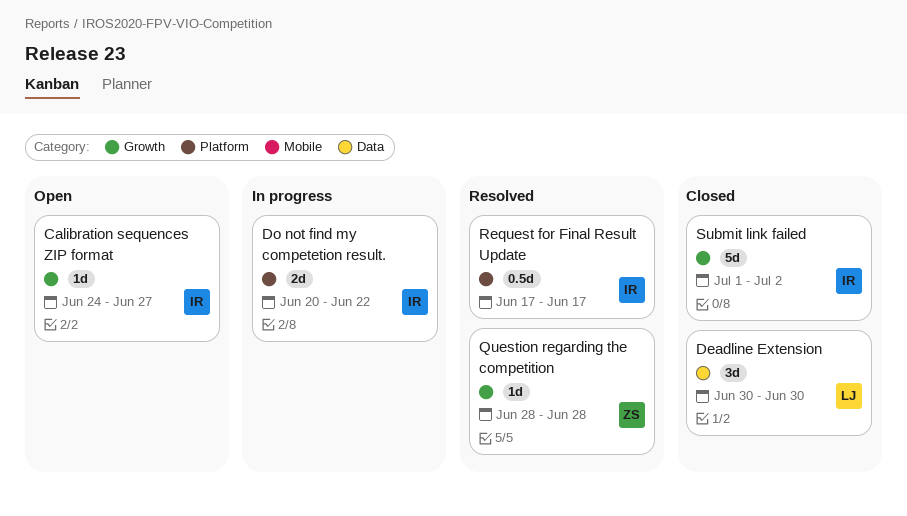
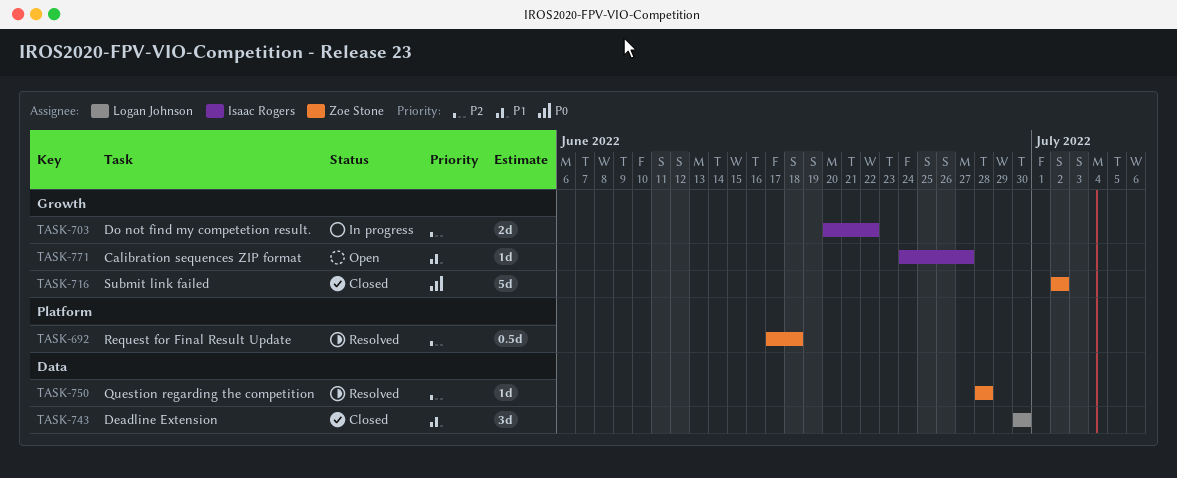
Do not find my competetion result., label: Platform -> Growth
Question regarding the competition, label: Growth -> Data
Request for Final Result Update, owner: Isaac Rogers -> Zoe Stone
Request for Final Result Update, due: Jun 17 -> Jun 18
Submit link failed, owner: Isaac Rogers -> Zoe Stone
Submit link failed, start: Jul 1 -> Jul 2

